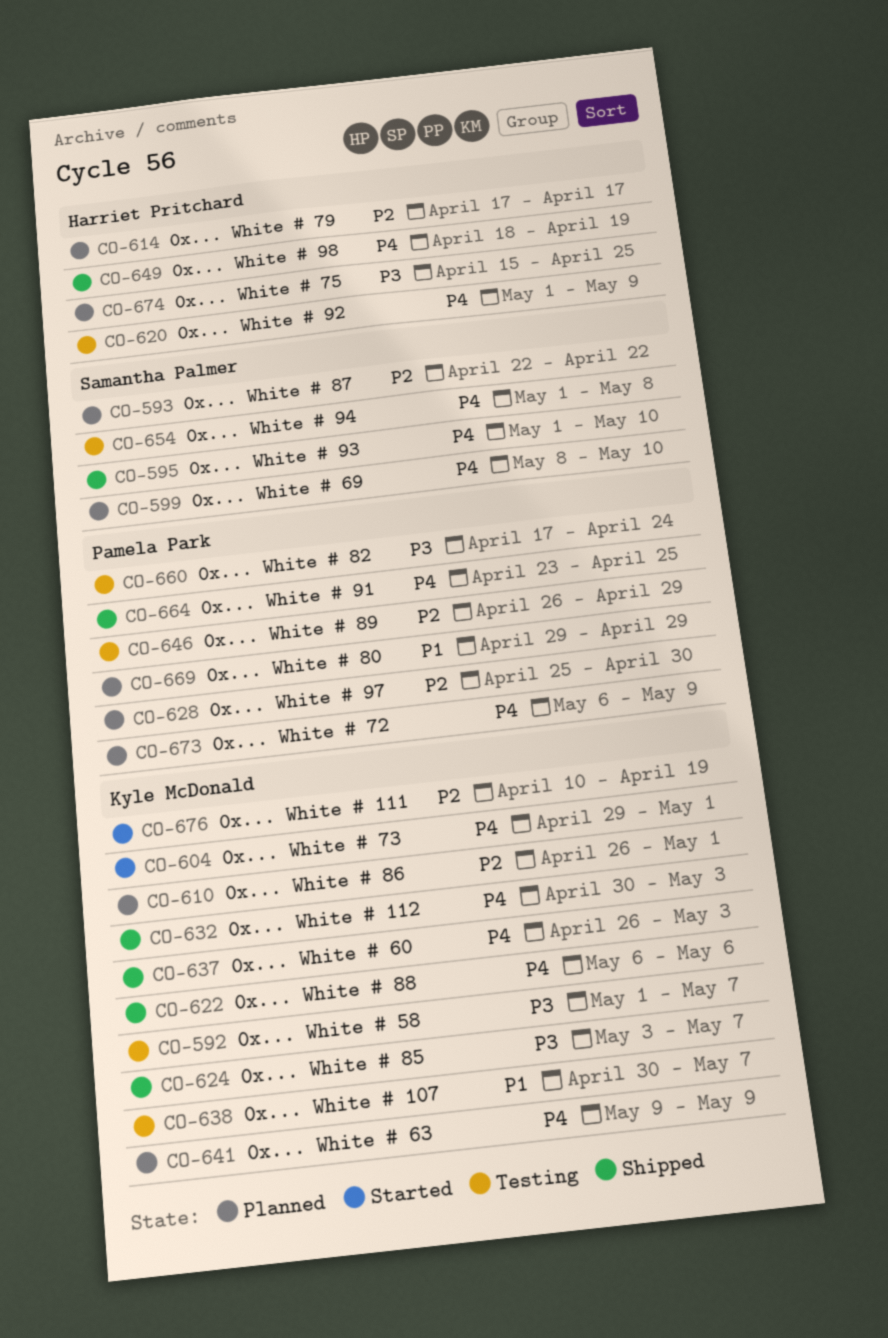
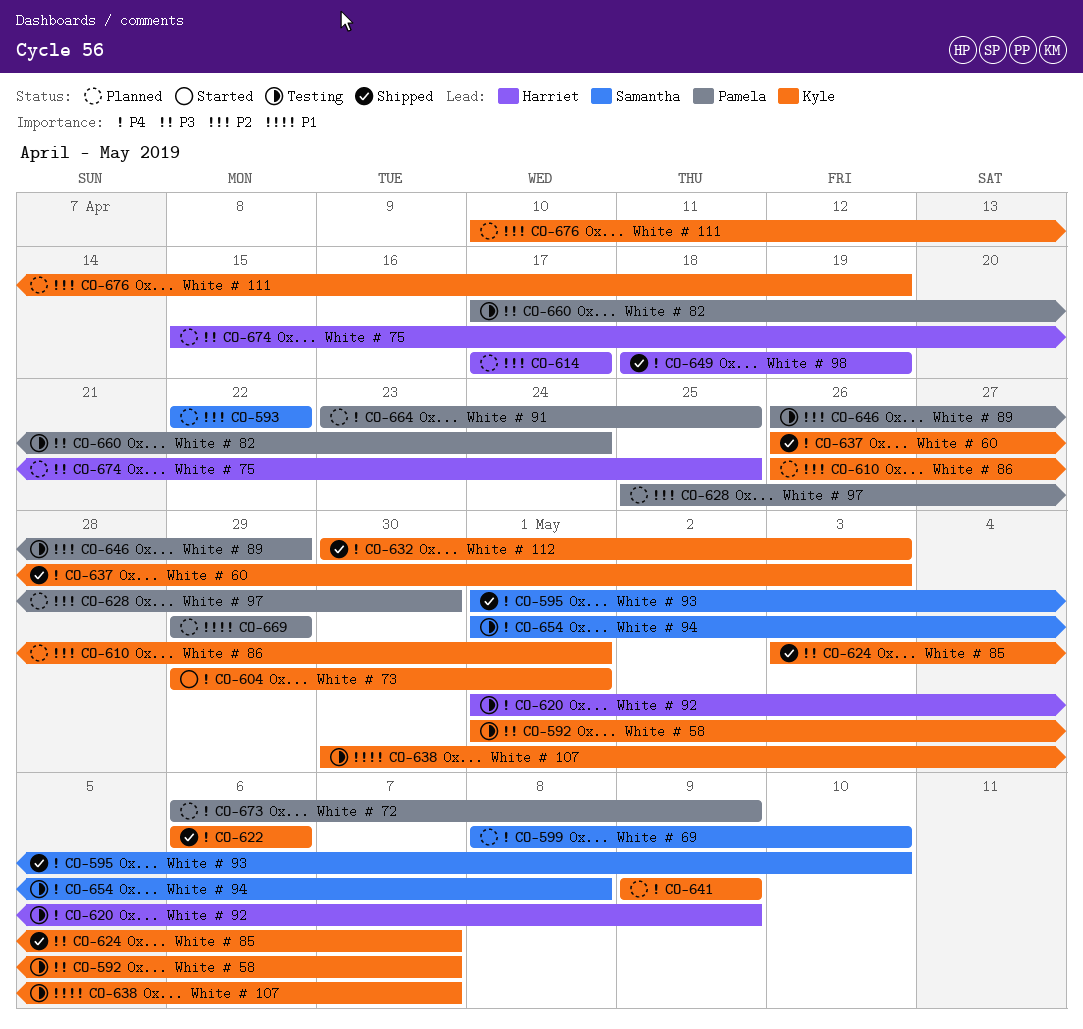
CO-664, status: Shipped -> Planned
CO-676, status: Started -> Planned

